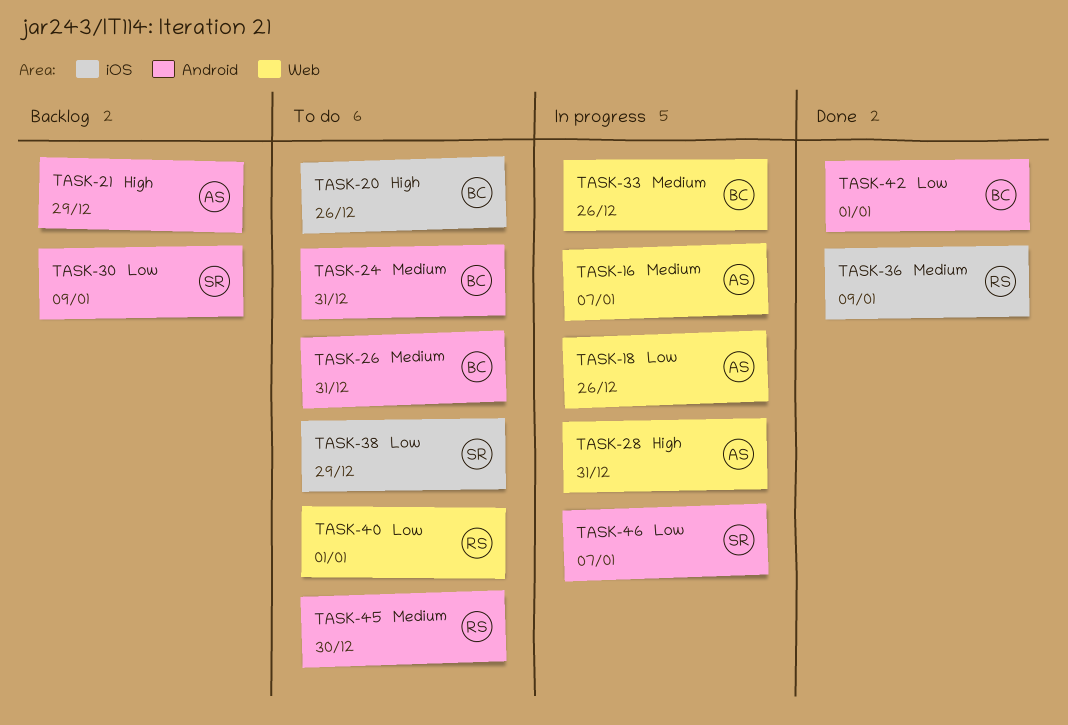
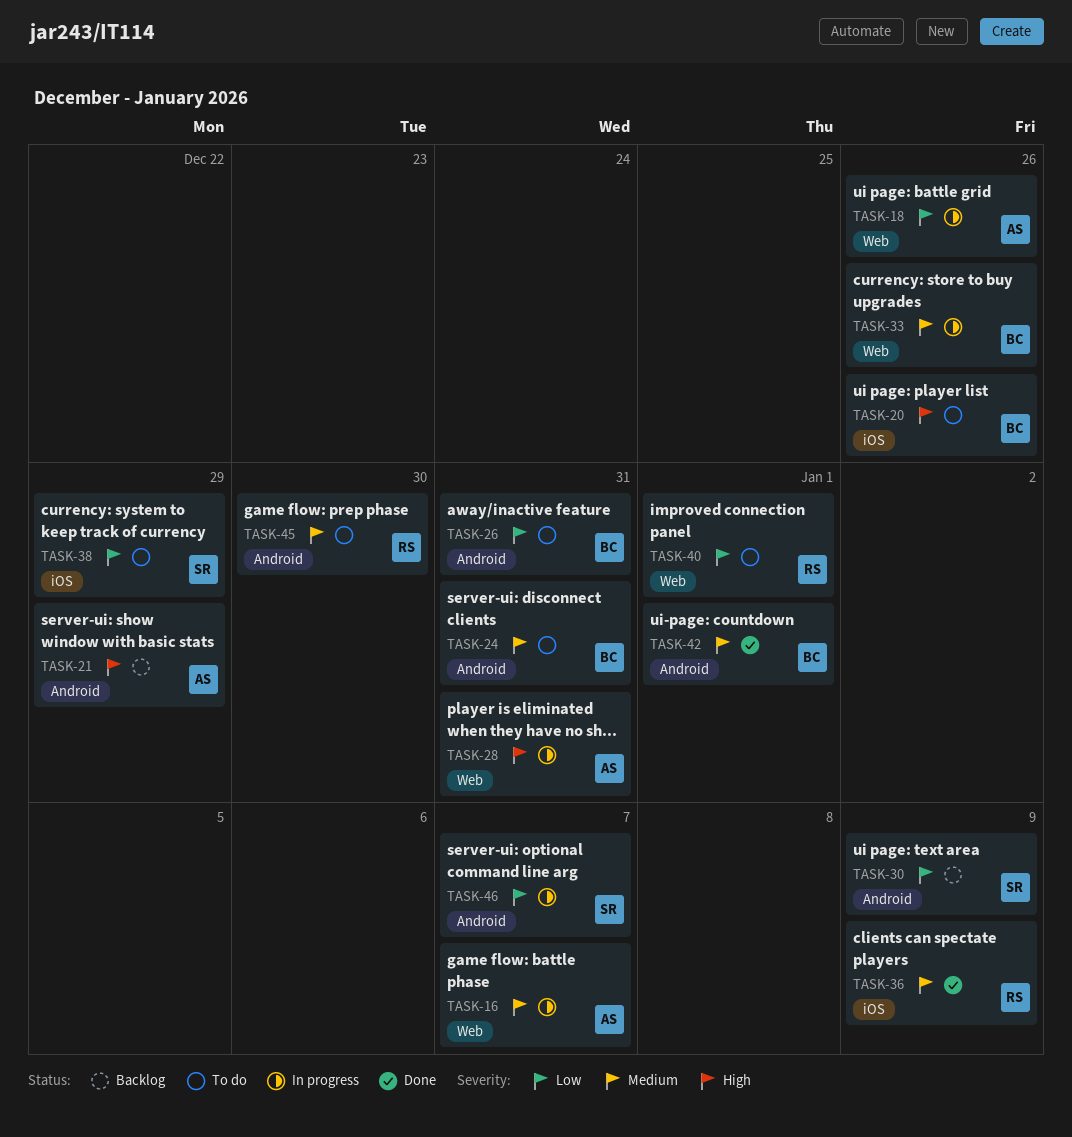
TASK-26, priority: Medium -> Low
TASK-42, priority: Low -> Medium

